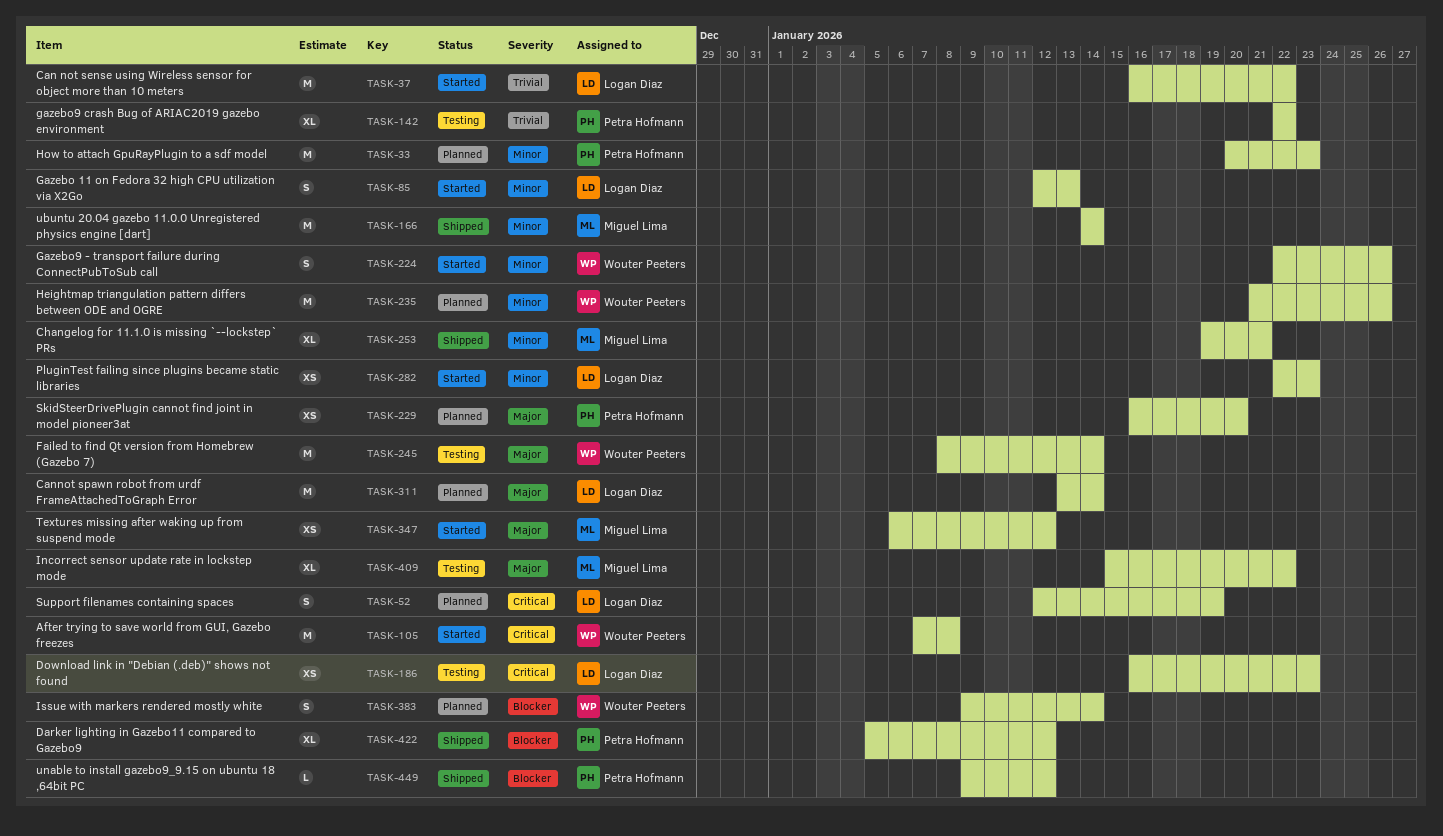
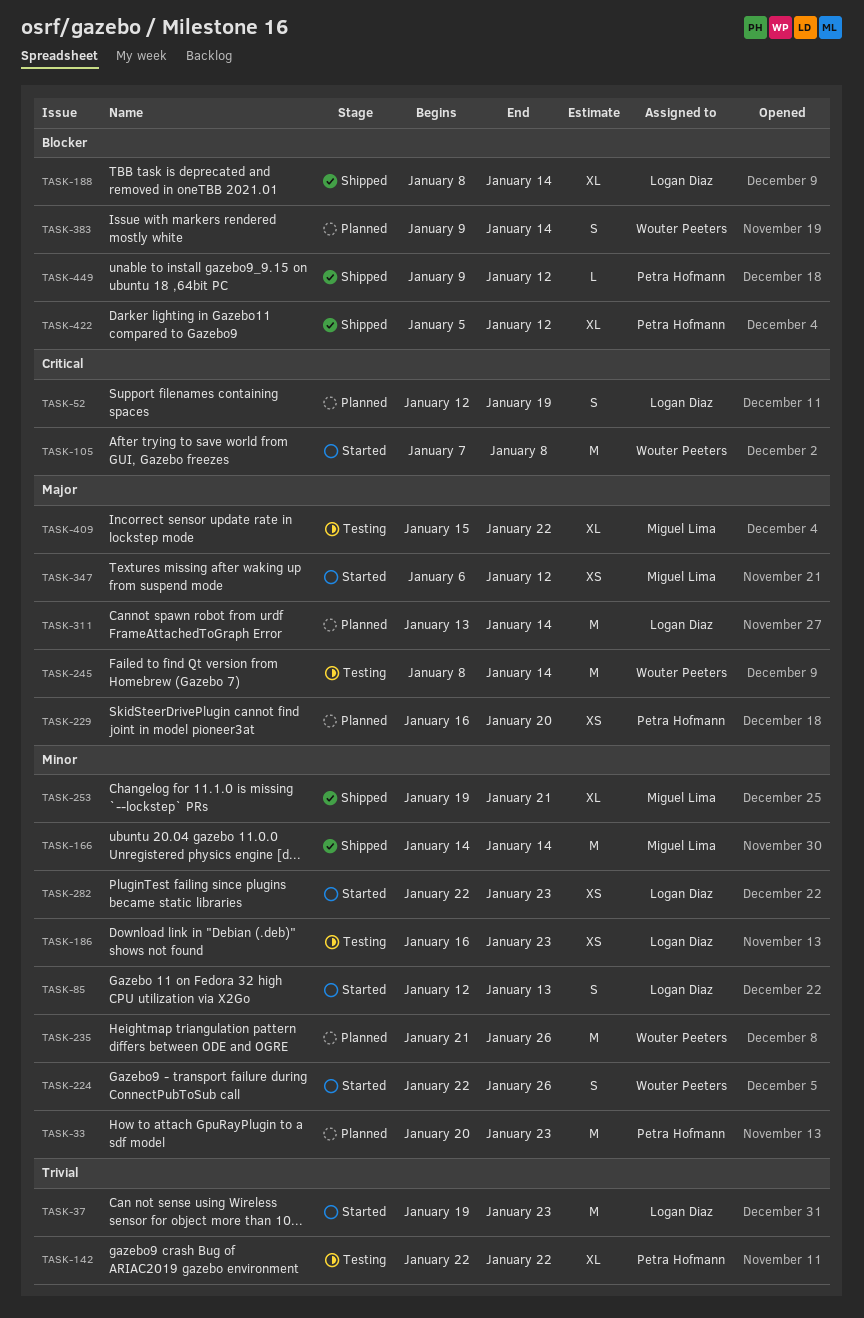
TASK-37, start: Jan 16 -> Jan 19
TASK-37, due: Jan 22 -> Jan 23
TASK-186, priority: Critical -> Minor
TASK-188: none -> present

